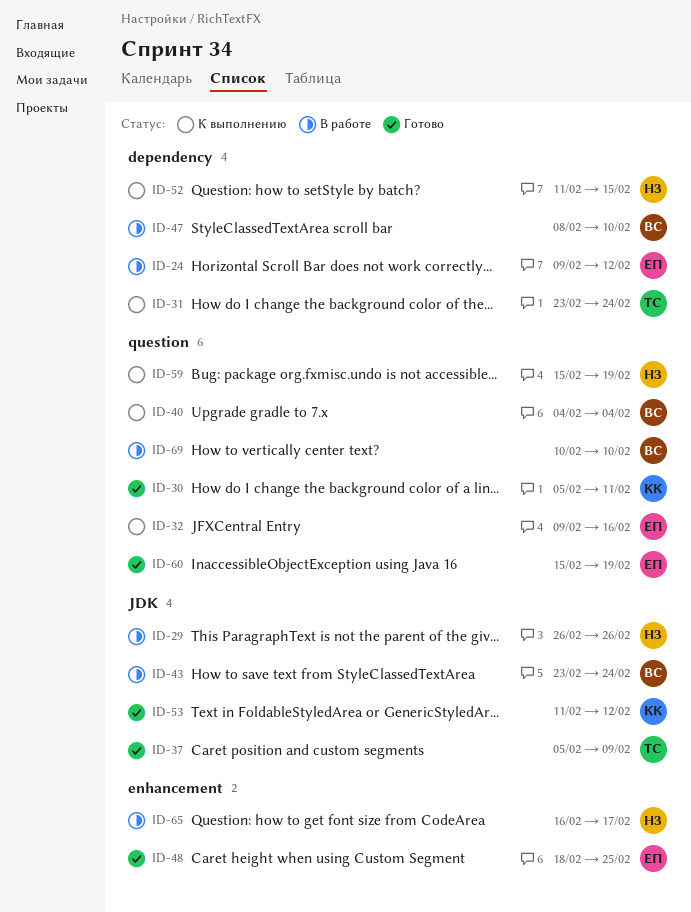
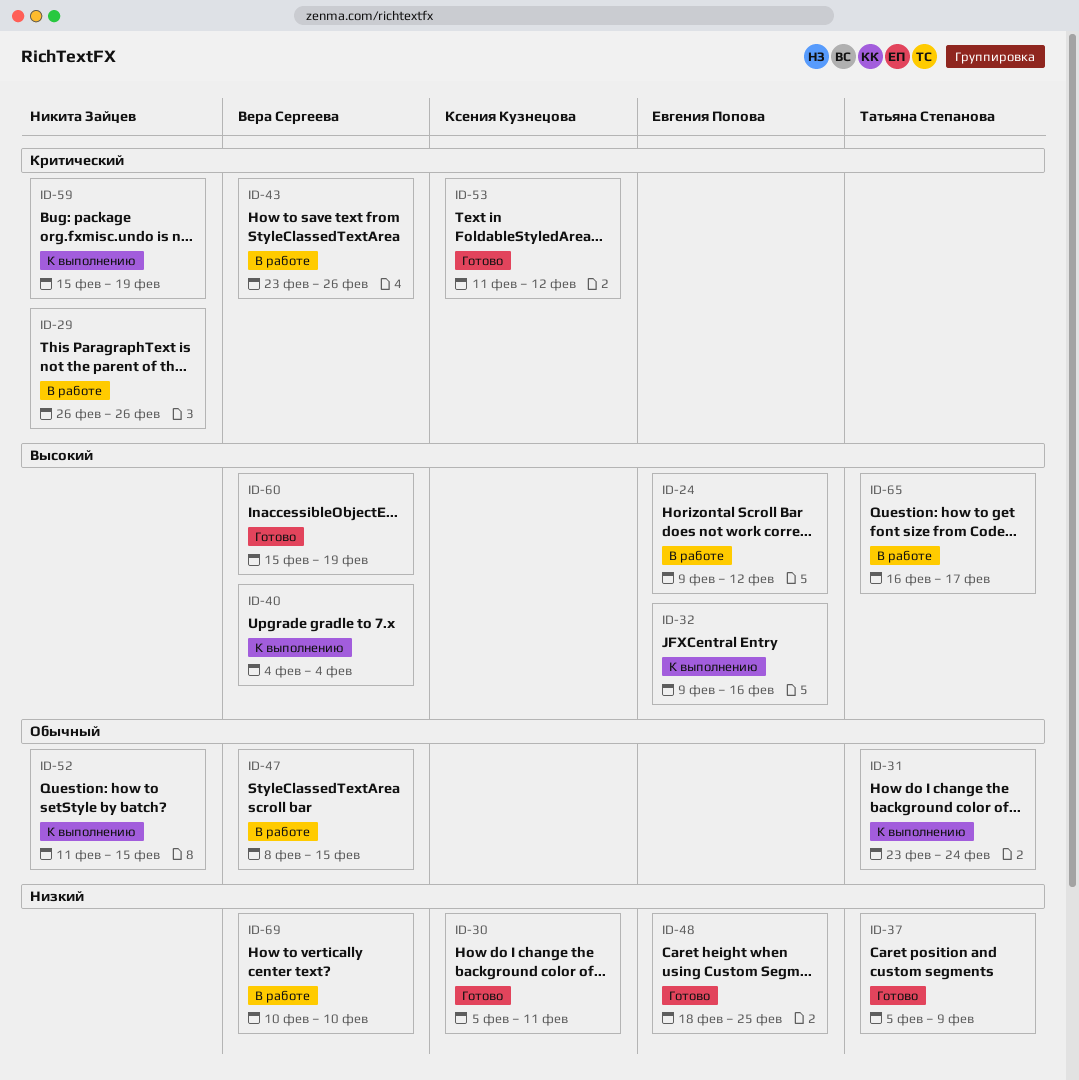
ID-43, due: Feb 24 -> Feb 26
ID-47, due: Feb 10 -> Feb 15
ID-60, owner: Евгения Попова -> Вера Сергеева
ID-65, owner: Никита Зайцев -> Татьяна Степанова

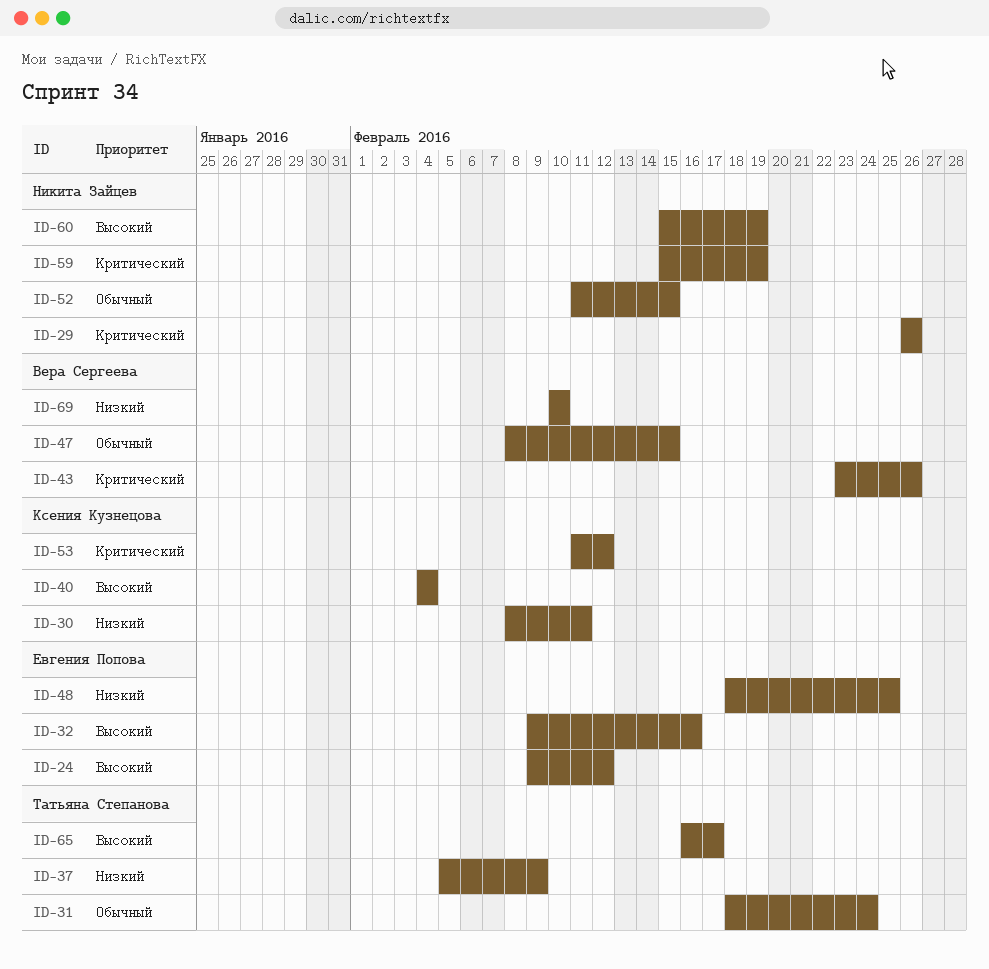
ID-30, start: Feb 5 -> Feb 8
ID-31, start: Feb 23 -> Feb 18
ID-40, owner: Вера Сергеева -> Ксения Кузнецова
ID-60, owner: Вера Сергеева -> Никита Зайцев

